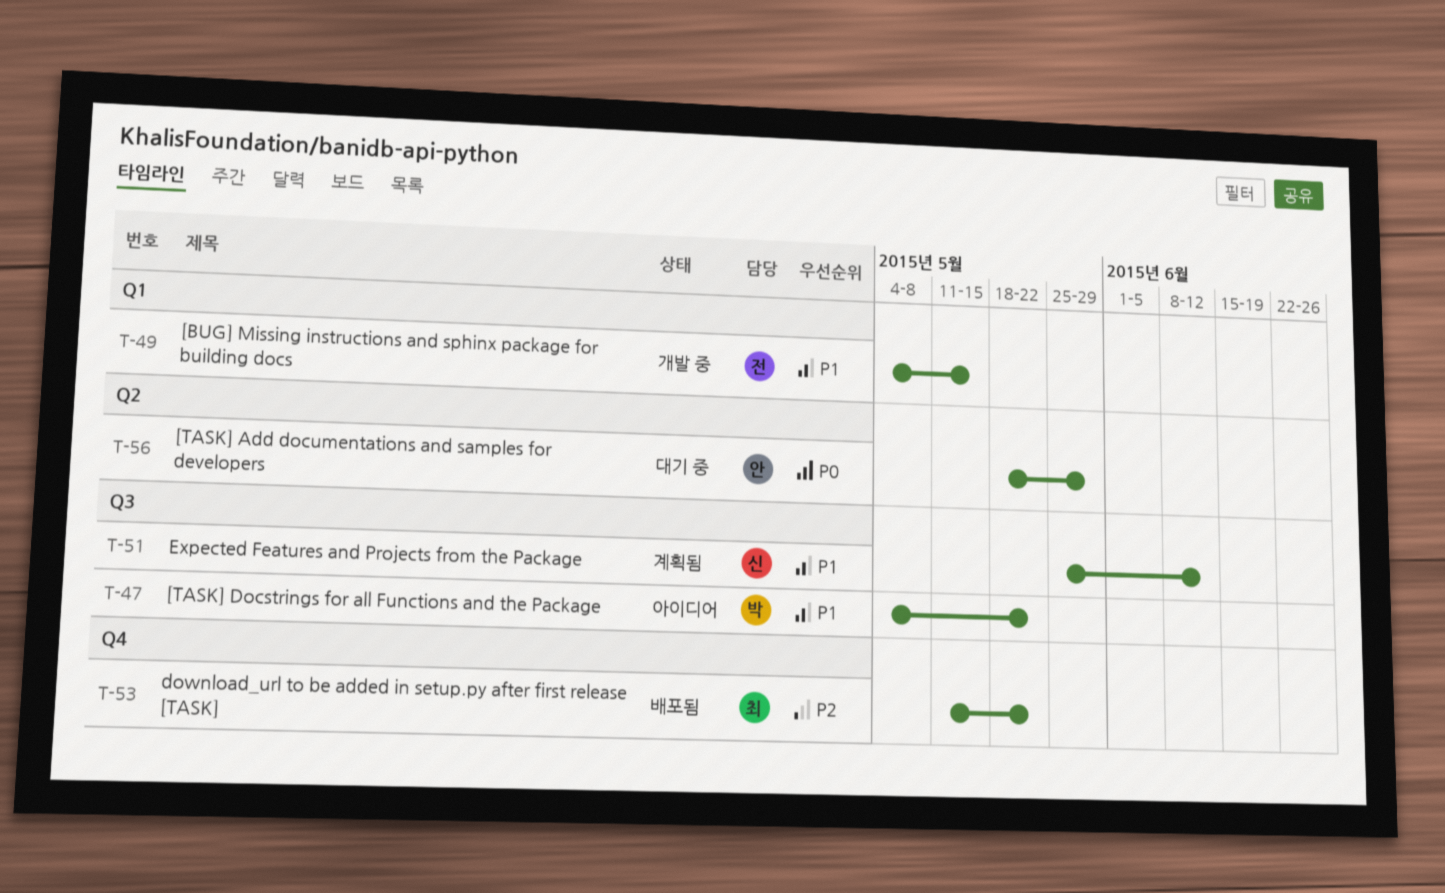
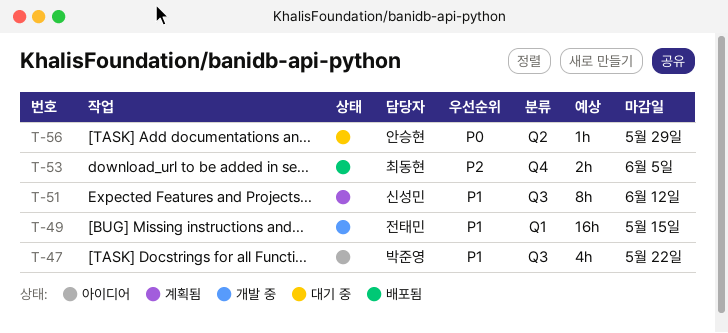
T-53, due: May 22 -> Jun 5

